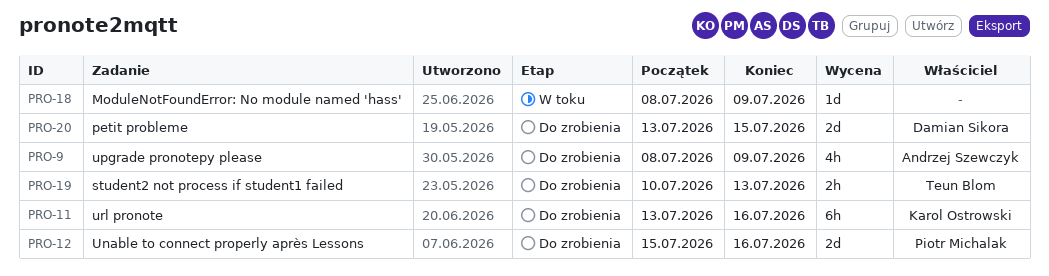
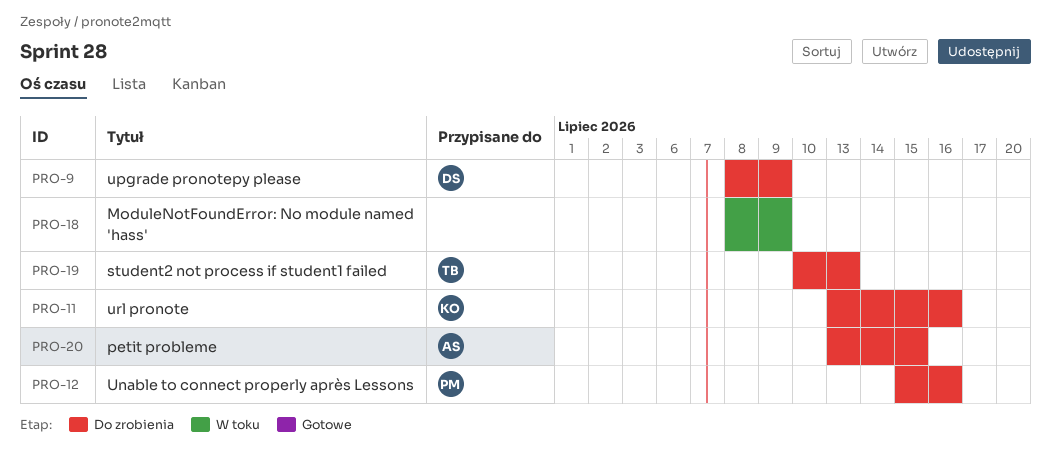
PRO-9, owner: Andrzej Szewczyk -> Damian Sikora
PRO-20, owner: Damian Sikora -> Andrzej Szewczyk

